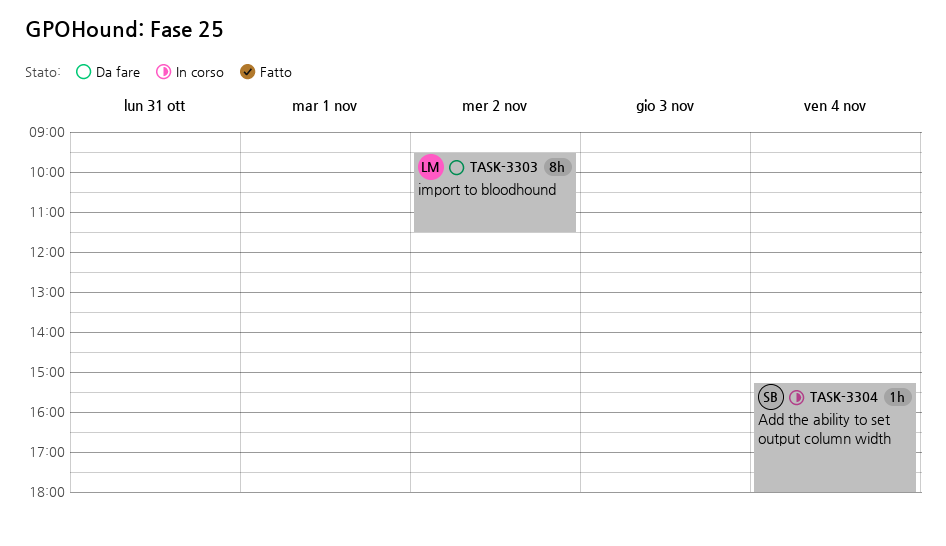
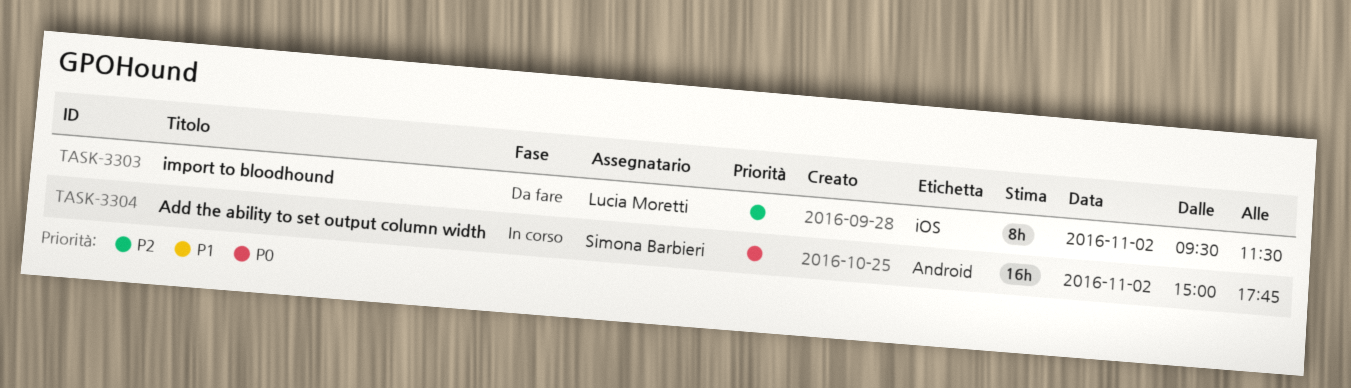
TASK-3304, estimate: 1h -> 16h
TASK-3304, day: Nov 4 -> Nov 2
TASK-3304, begins: 15:15 -> 15:00
TASK-3304, ends: 18:00 -> 17:45

